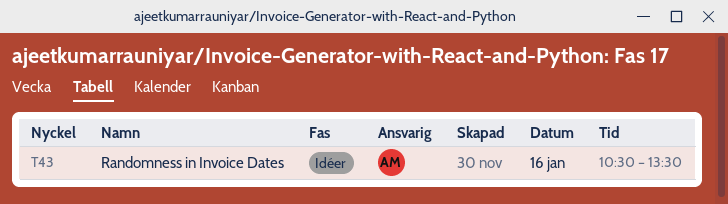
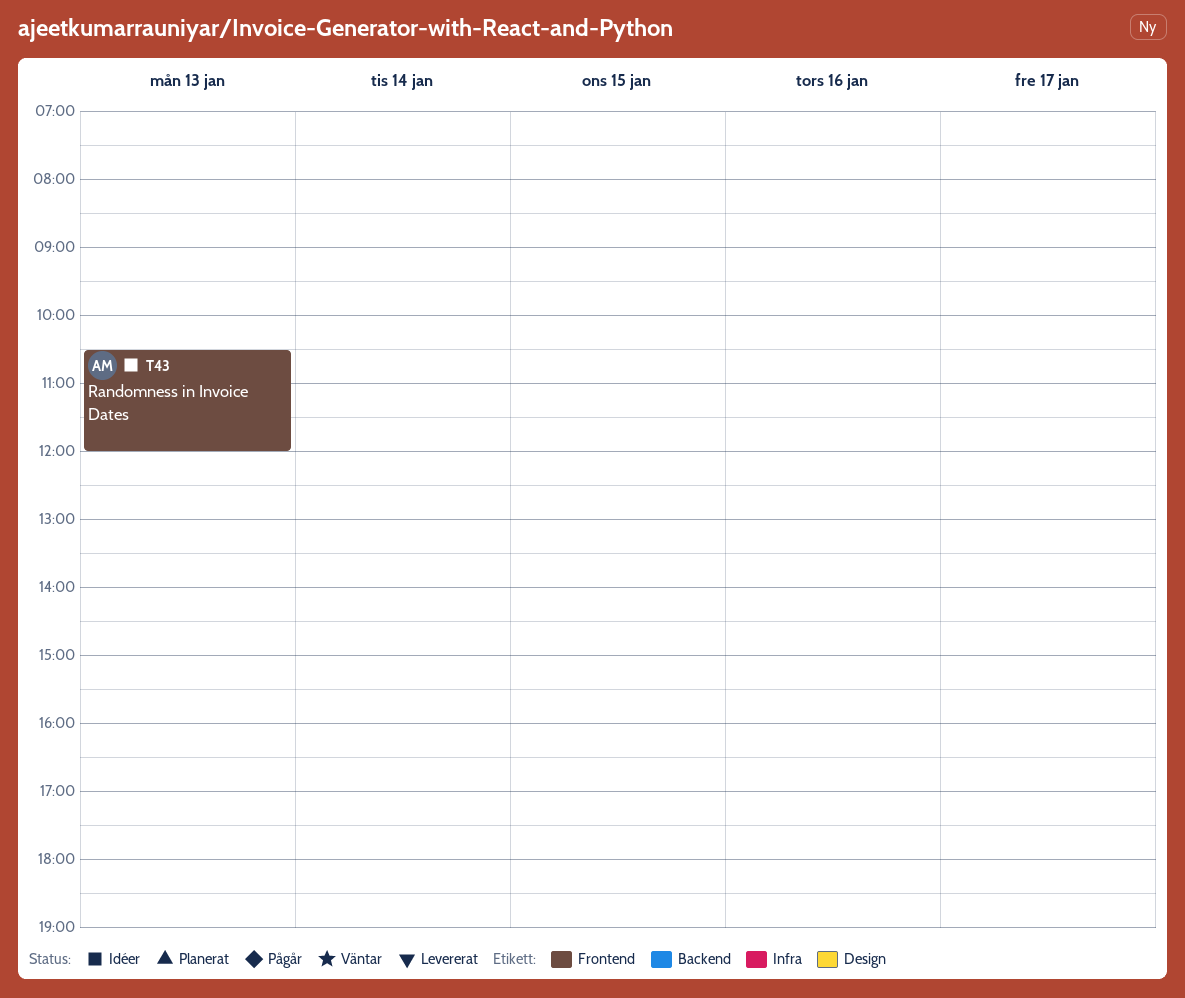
T43, day: Jan 16 -> Jan 13
T43, ends: 13:30 -> 12:00

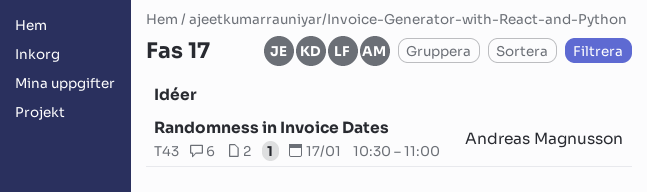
T43, day: Jan 13 -> Jan 17
T43, ends: 12:00 -> 11:00

